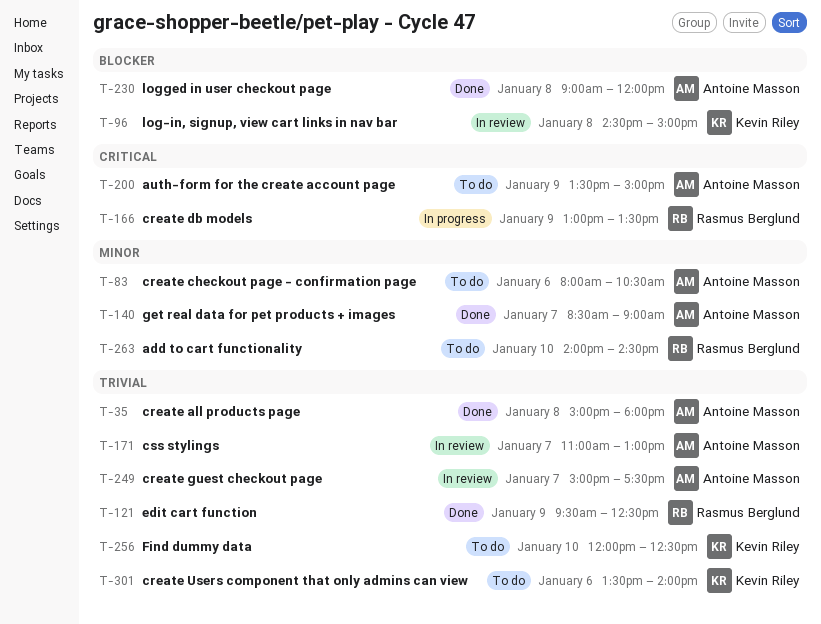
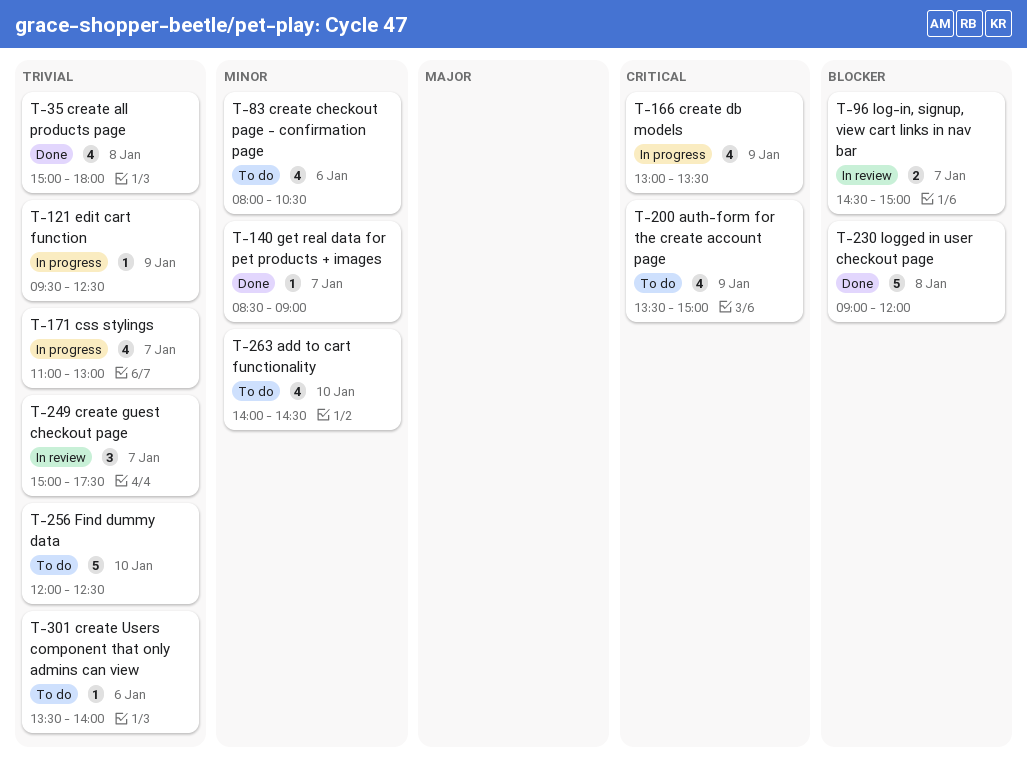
T-96, day: Jan 8 -> Jan 7
T-121, status: Done -> In progress
T-171, status: In review -> In progress

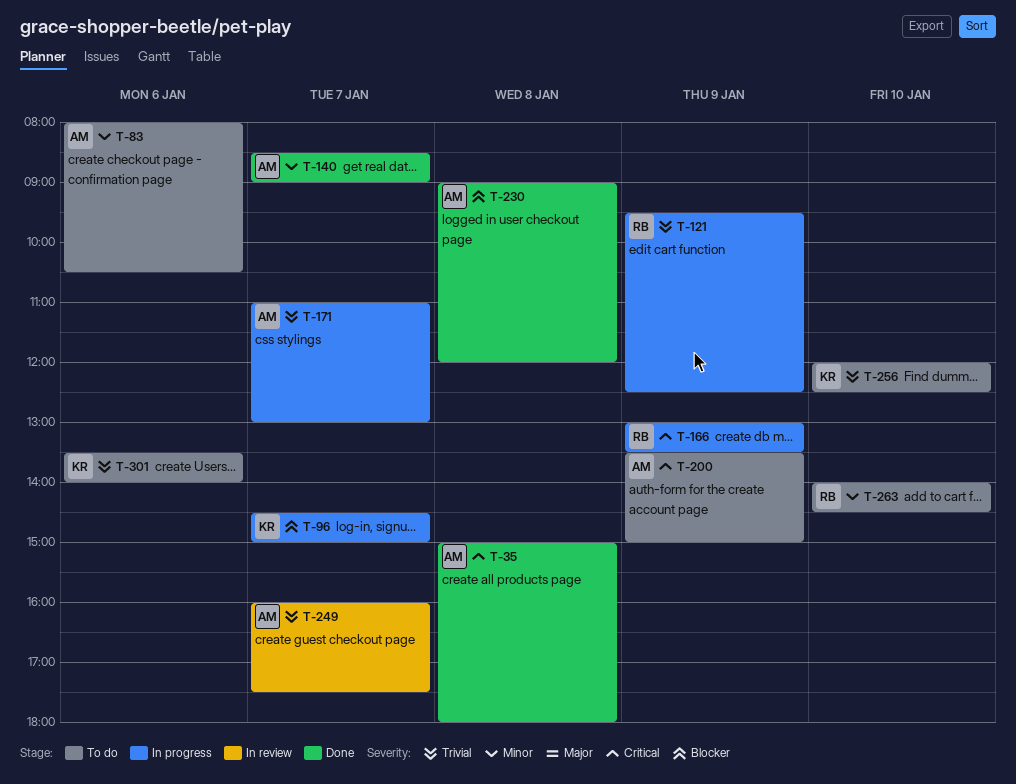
T-35, priority: Trivial -> Critical
T-96, status: In review -> In progress
T-249, begins: 15:00 -> 16:00

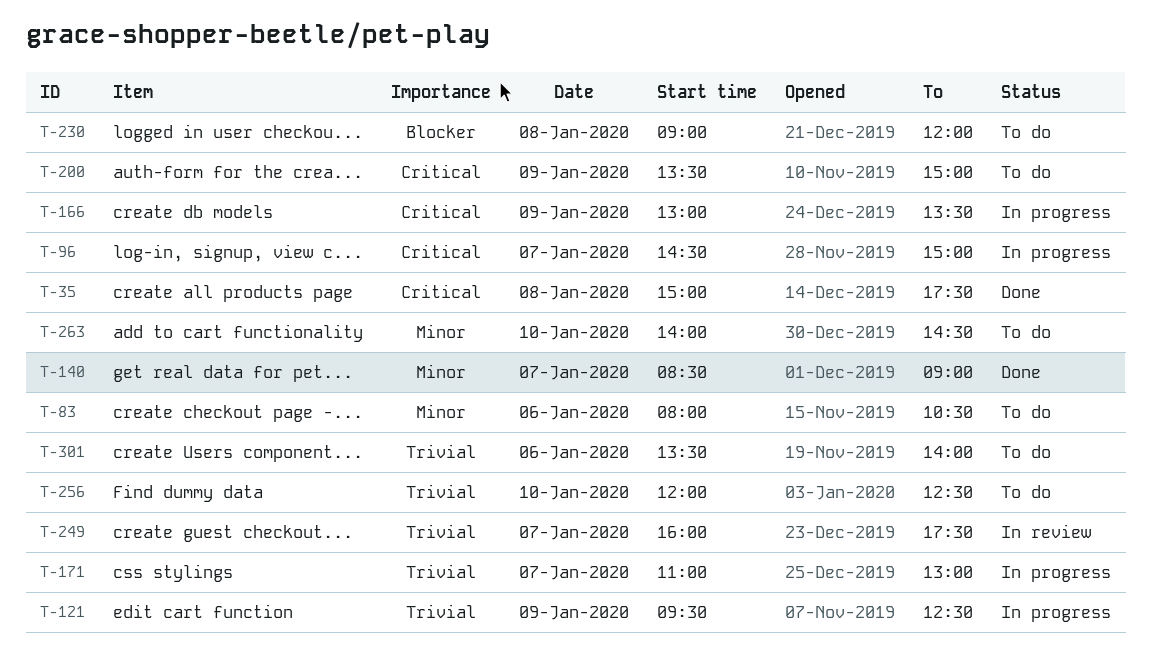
T-35, ends: 18:00 -> 17:30
T-96, priority: Blocker -> Critical
T-230, status: Done -> To do

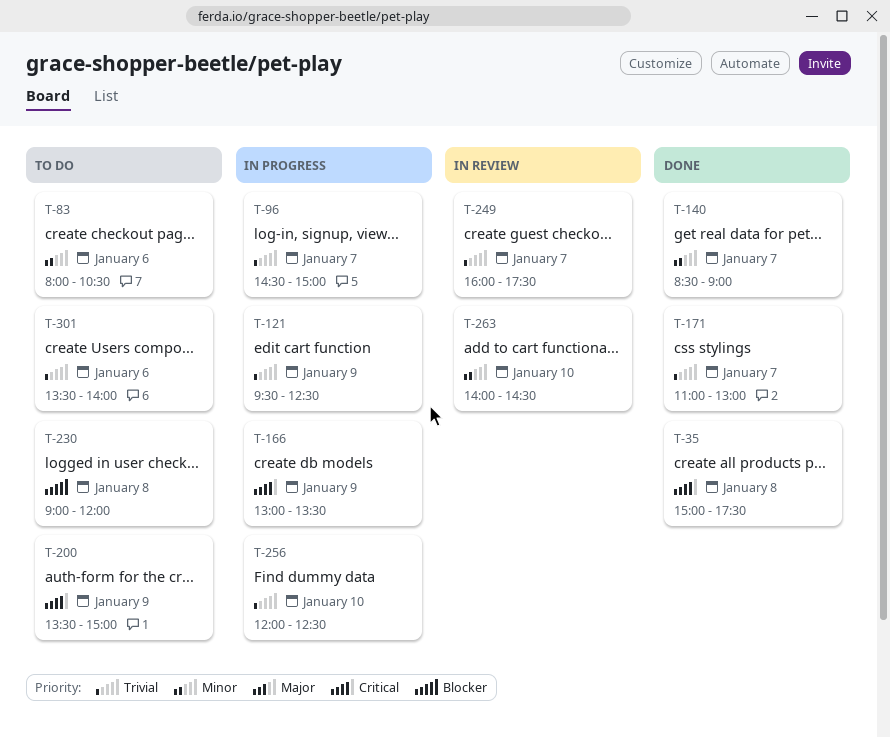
T-96, priority: Critical -> Trivial
T-171, status: In progress -> Done
T-256, status: To do -> In progress
T-263, status: To do -> In review

